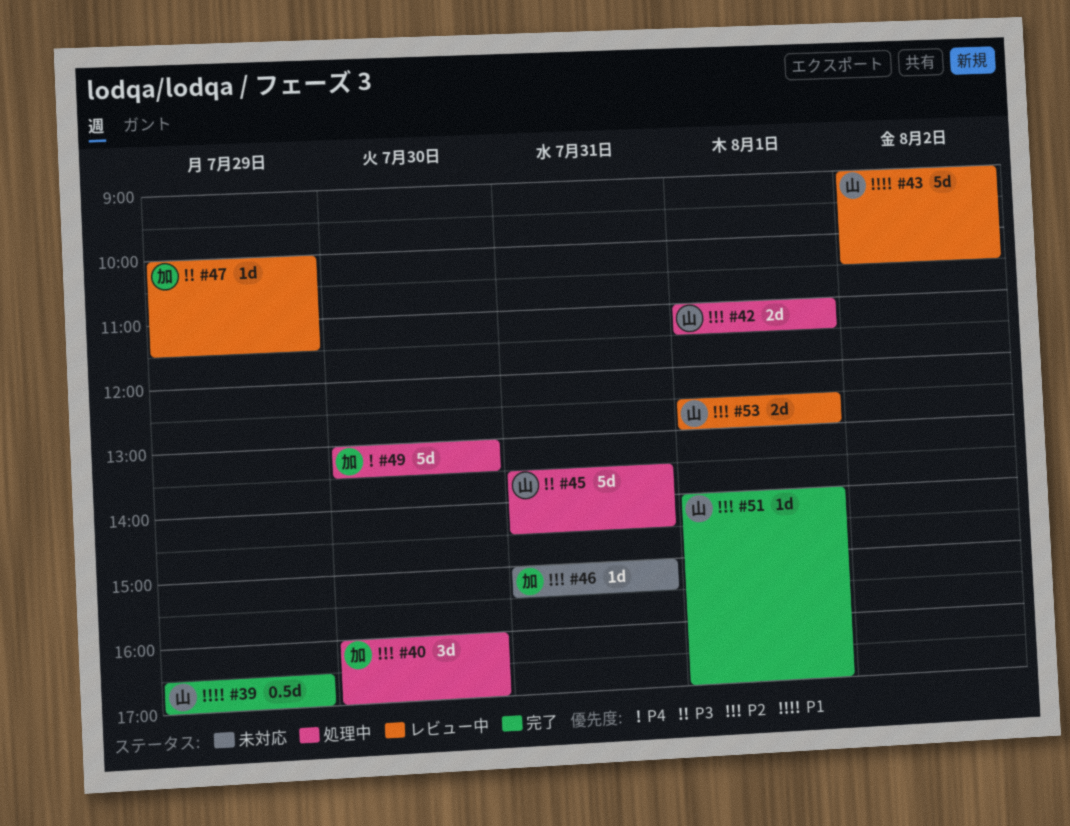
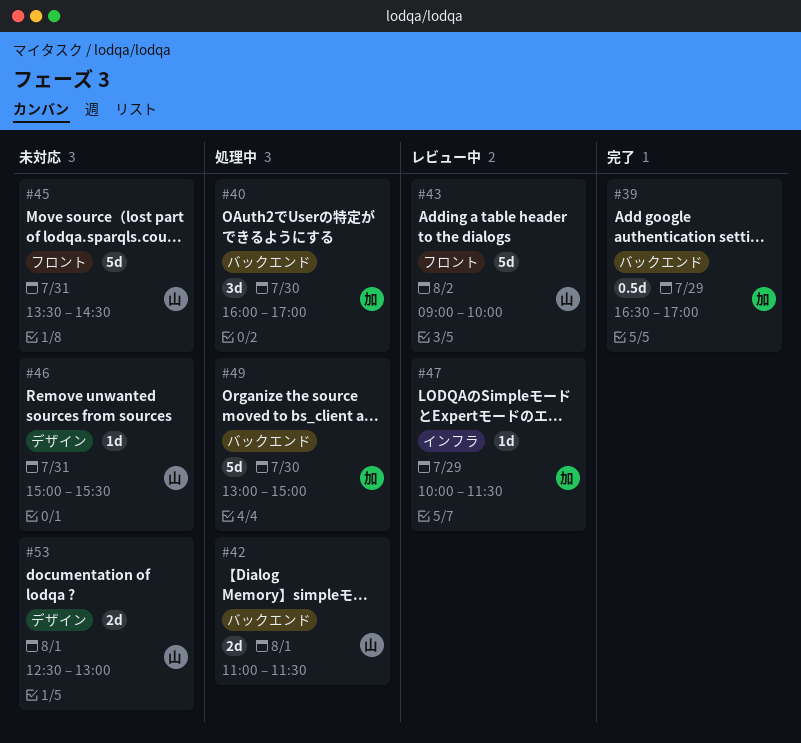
#39, owner: 山 -> 加
#43, ends: 10:30 -> 10:00
#45, status: 処理中 -> 未対応
#46, owner: 加 -> 山
#49, ends: 13:30 -> 15:00
#51: present -> none
#53, status: レビュー中 -> 未対応

